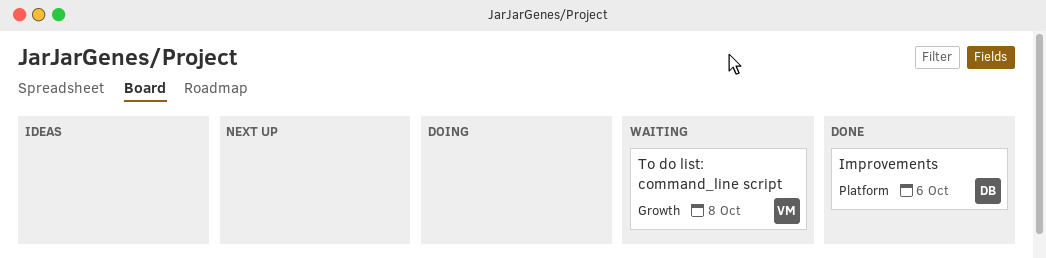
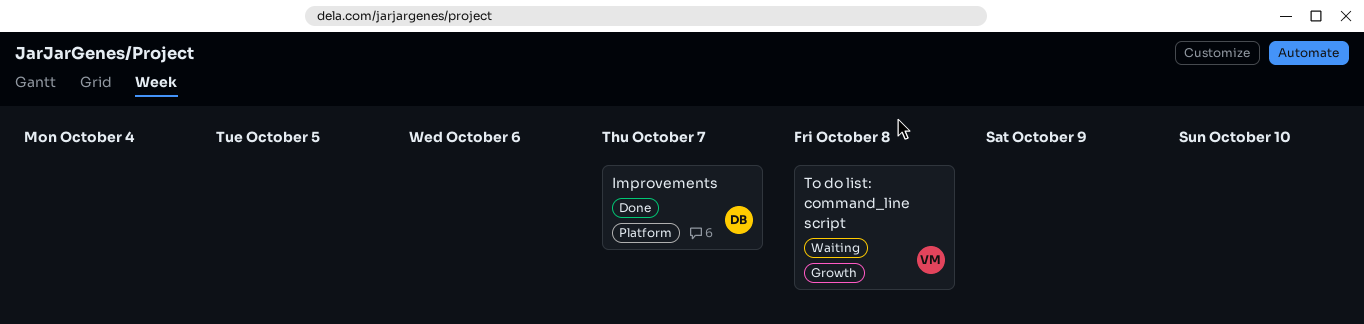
Improvements, due: Oct 6 -> Oct 7

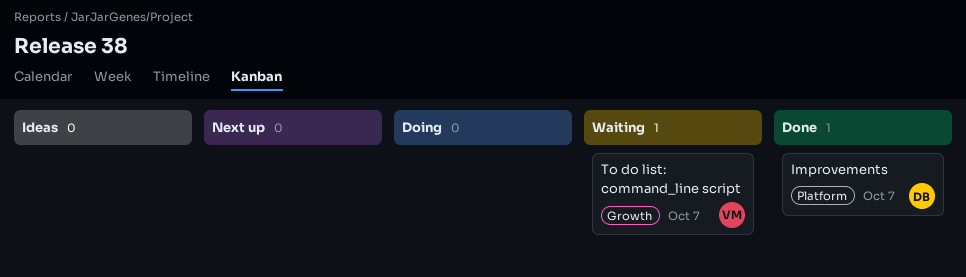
To do list: command_line script, due: Oct 8 -> Oct 7

